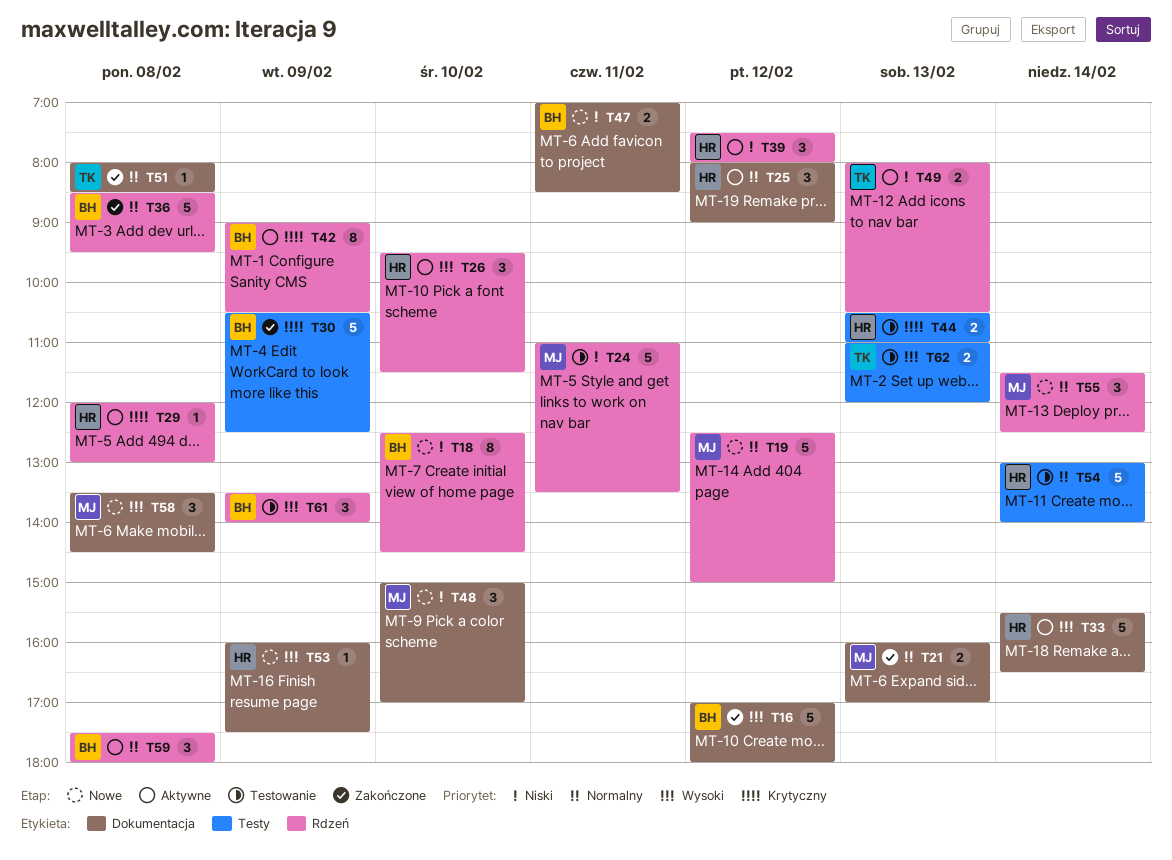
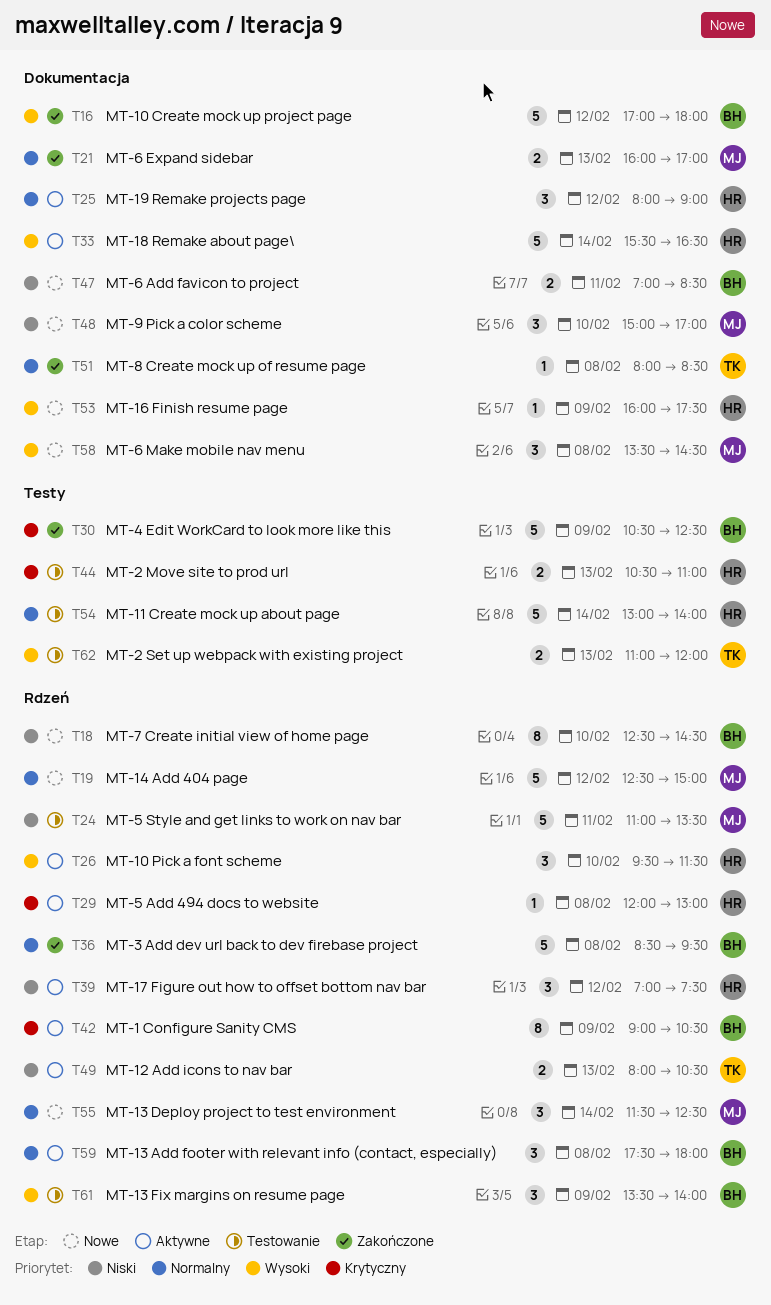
T39, begins: 07:30 -> 07:00
T39, ends: 08:00 -> 07:30

